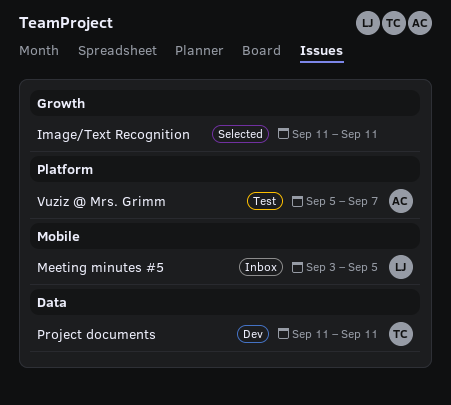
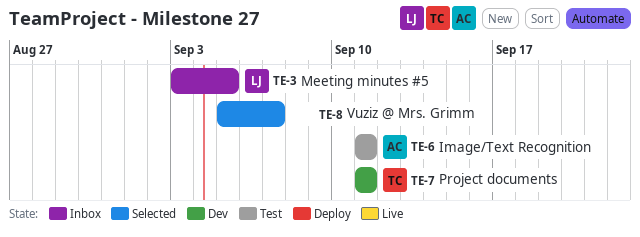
Image/Text Recognition, status: Selected -> Test
Image/Text Recognition, owner: none -> AC
Vuziz @ Mrs. Grimm, status: Test -> Selected
Vuziz @ Mrs. Grimm, owner: AC -> none

